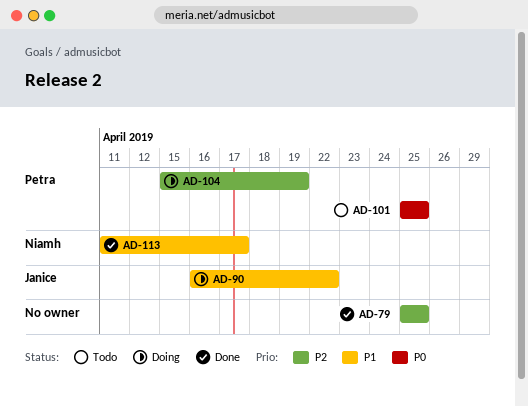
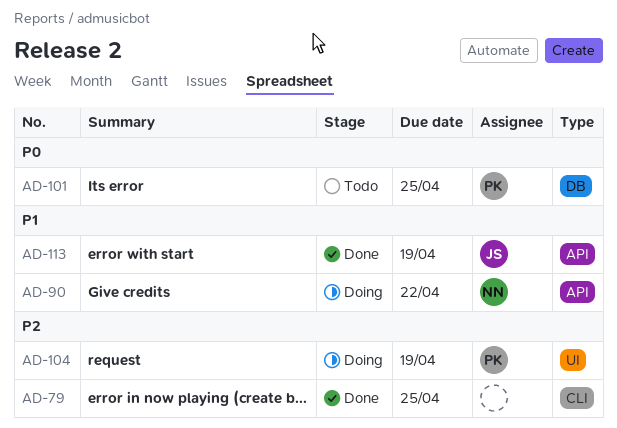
AD-90, owner: Janice -> Niamh
AD-113, owner: Niamh -> Janice
AD-113, due: Apr 17 -> Apr 19

